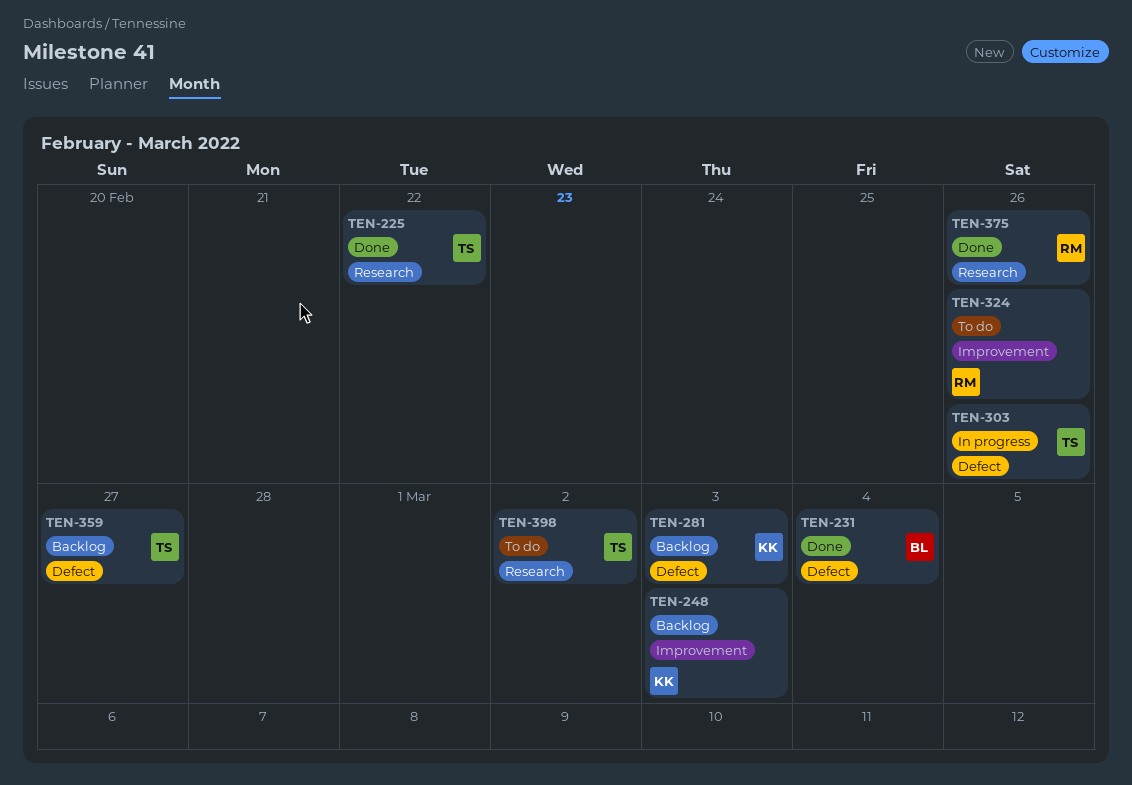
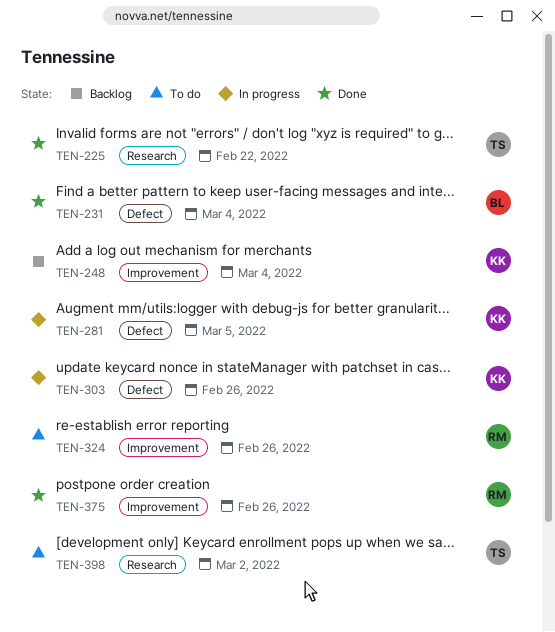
TEN-248, due: Mar 3 -> Mar 4
TEN-281, status: Backlog -> In progress
TEN-281, due: Mar 3 -> Mar 5
TEN-303, owner: TS -> KK
TEN-359: present -> none
TEN-375, label: Research -> Improvement

